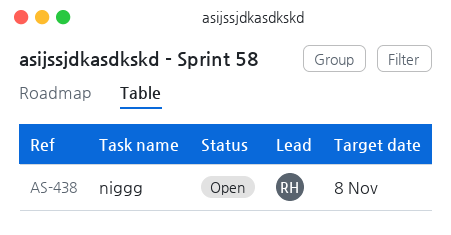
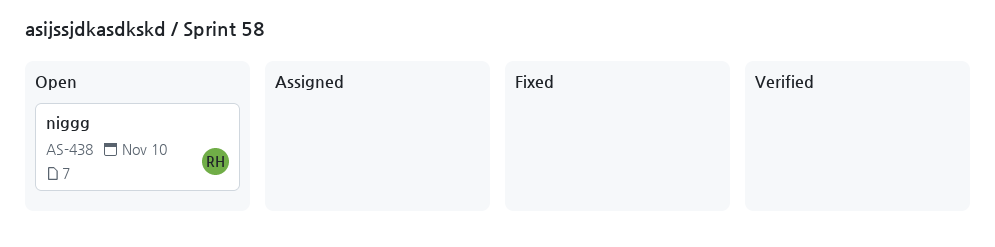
AS-438, due: Nov 8 -> Nov 10

